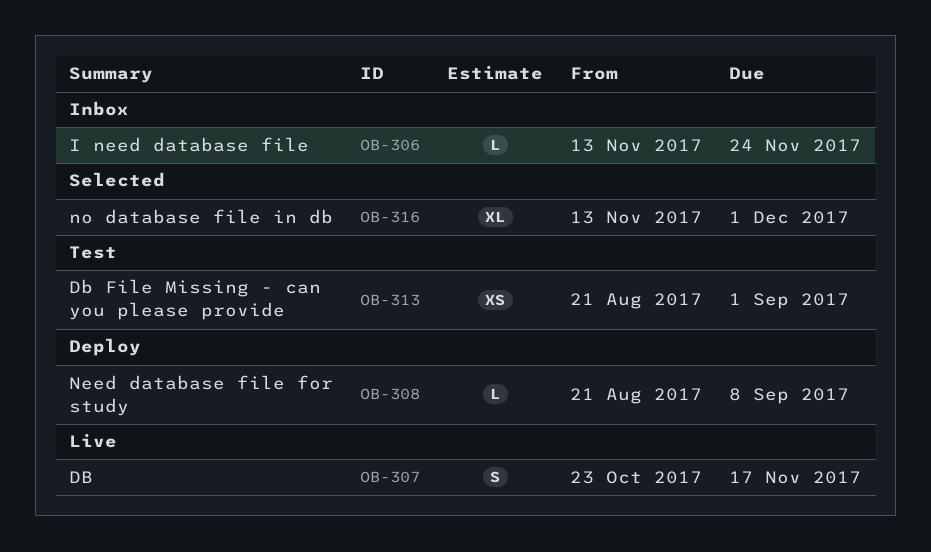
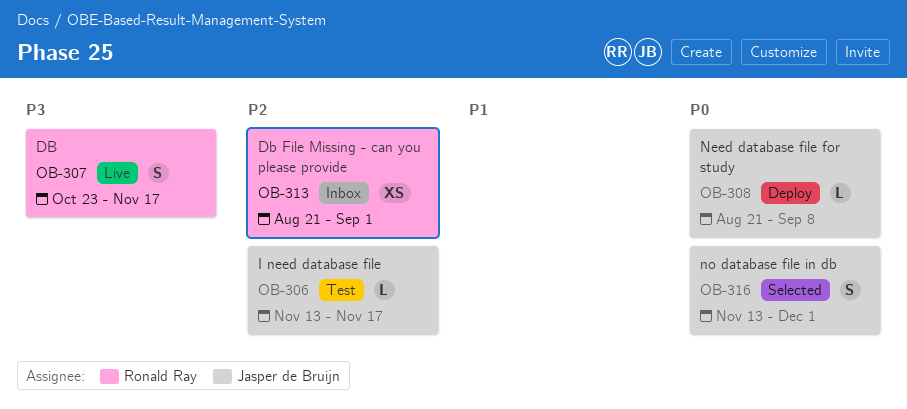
OB-306, status: Inbox -> Test
OB-306, due: Nov 24 -> Nov 17
OB-313, status: Test -> Inbox
OB-316, estimate: XL -> S

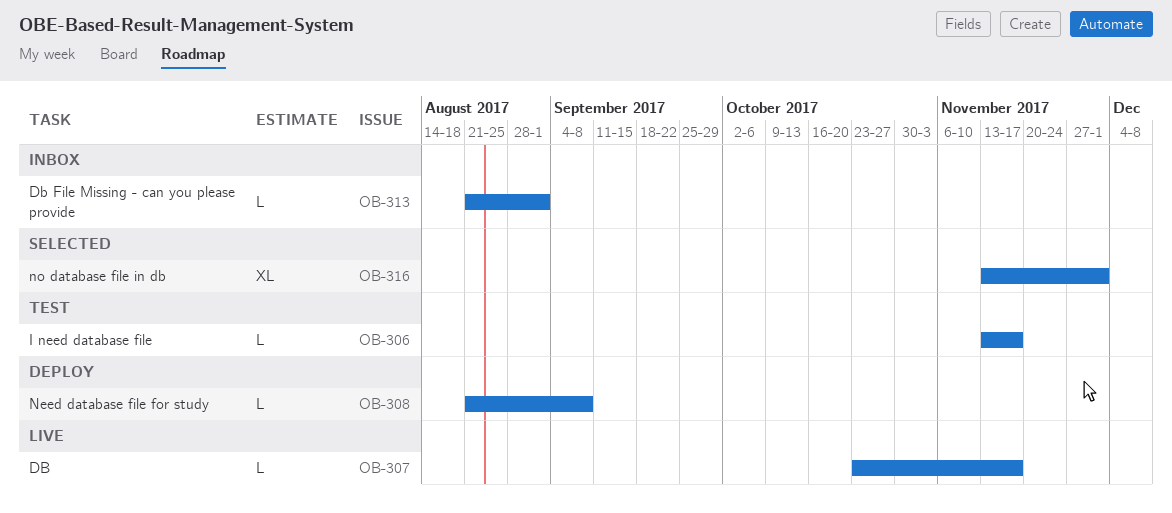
OB-307, estimate: S -> L
OB-313, estimate: XS -> L
OB-316, estimate: S -> XL

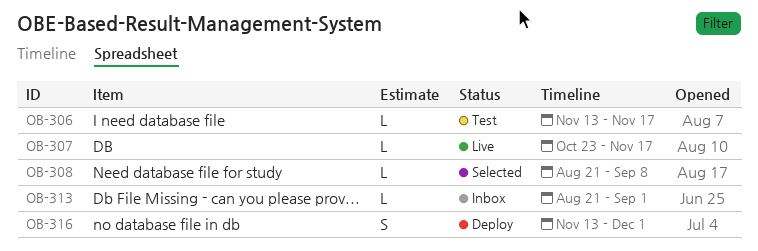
OB-308, status: Deploy -> Selected
OB-316, status: Selected -> Deploy
OB-316, estimate: XL -> S

